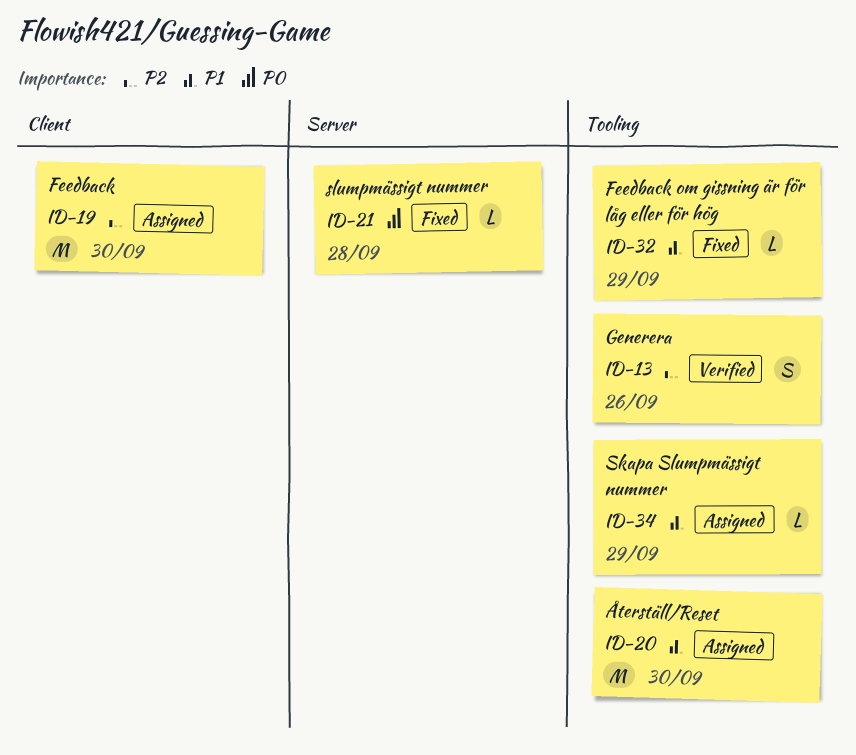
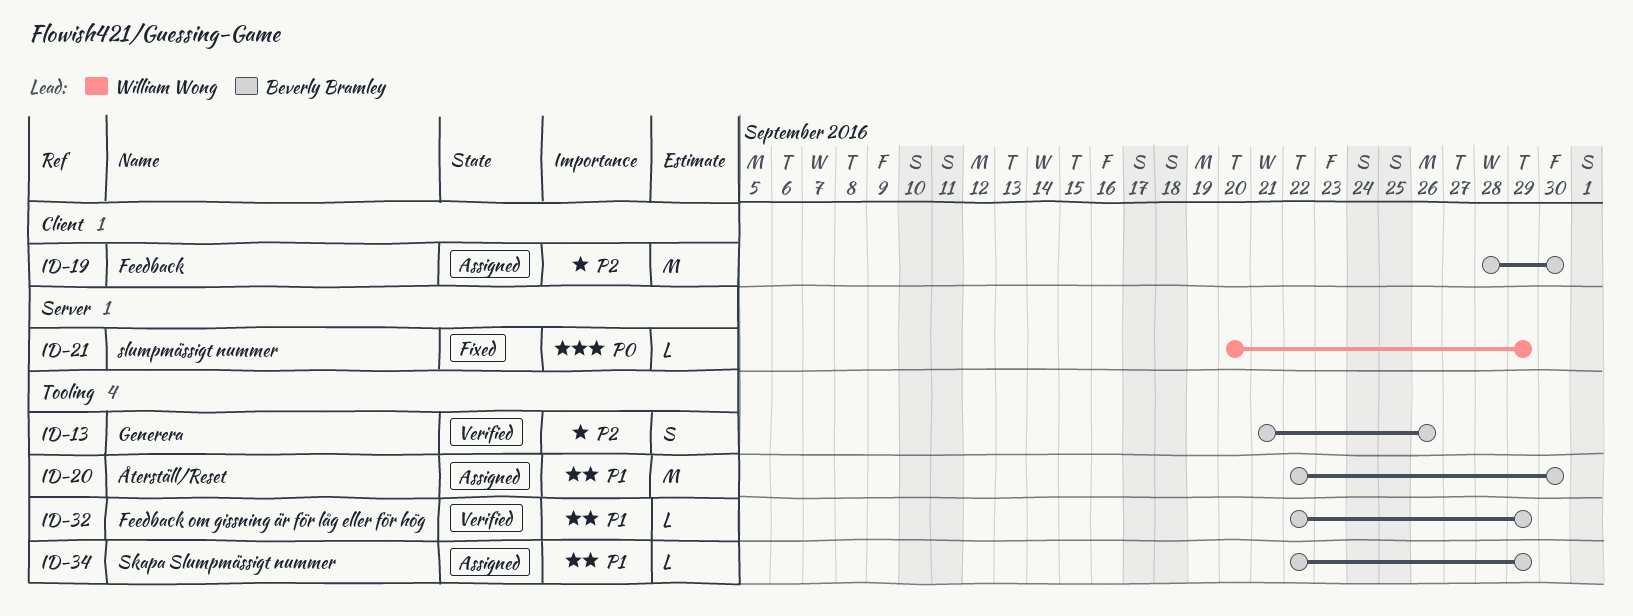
ID-21, due: Sep 28 -> Sep 29
ID-32, status: Fixed -> Verified

